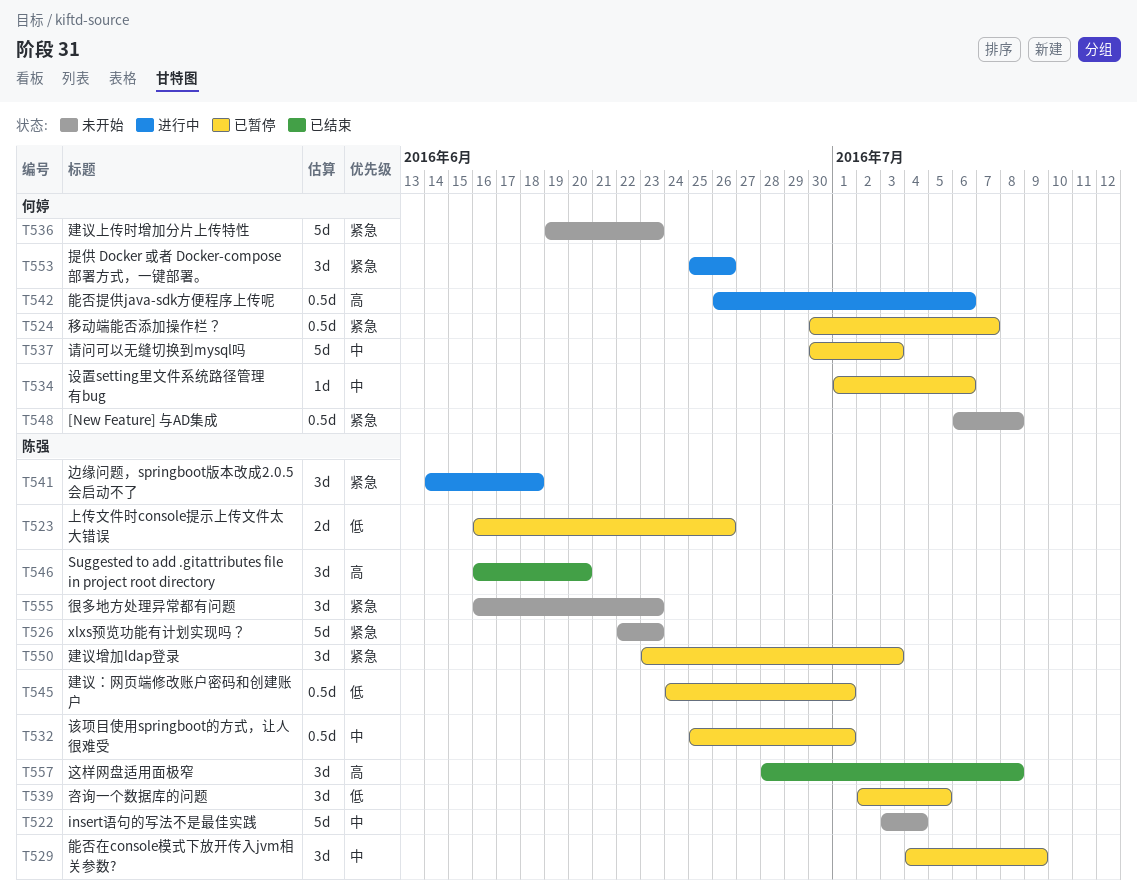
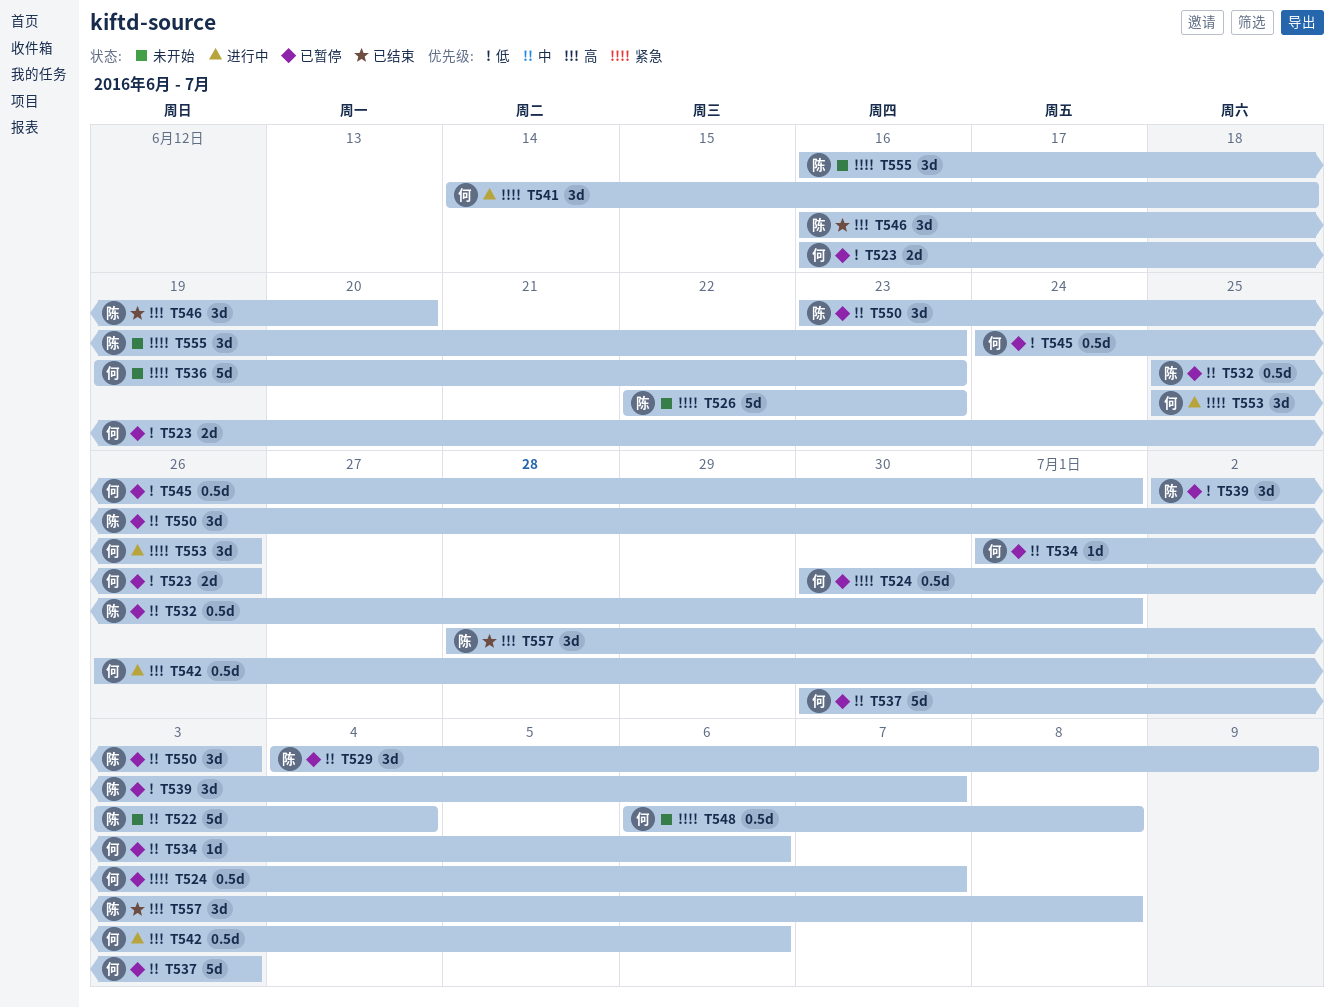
T523, owner: 陈强 -> 何婷
T539, due: Jul 5 -> Jul 7
T541, owner: 陈强 -> 何婷
T545, owner: 陈强 -> 何婷
T550, priority: 紧急 -> 中

